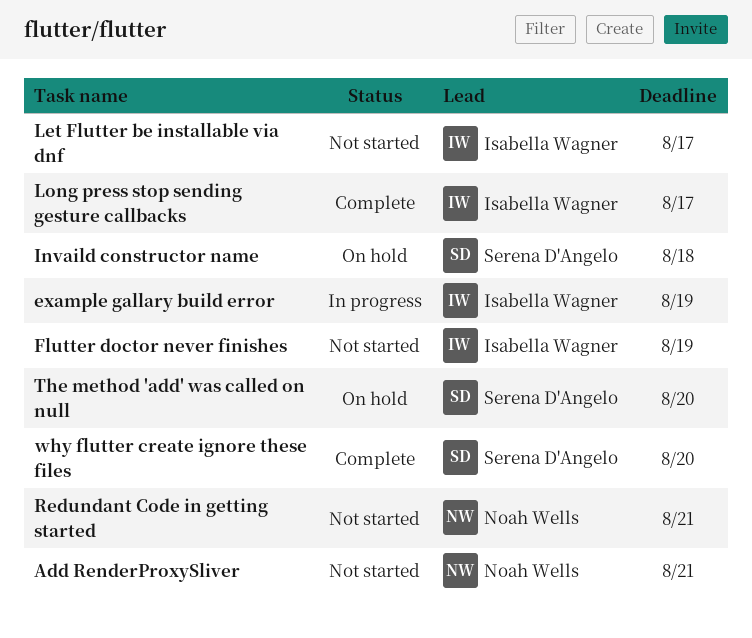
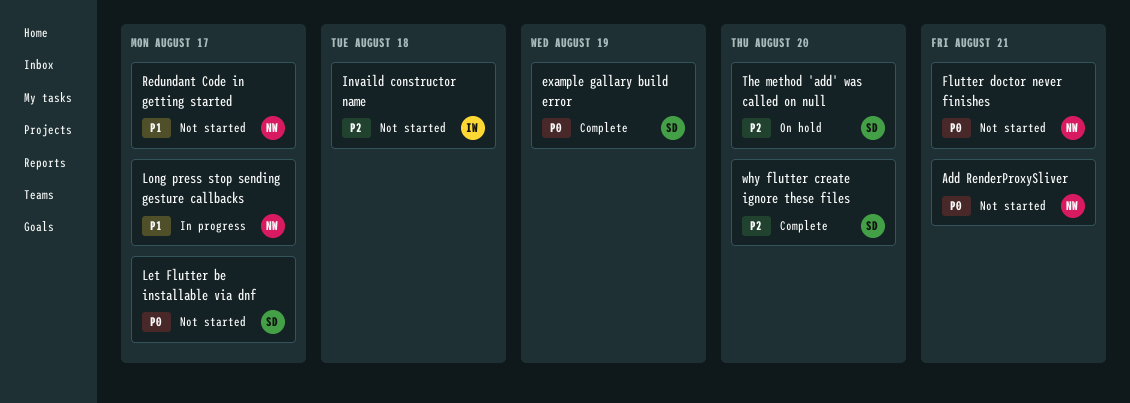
example gallary build error, status: In progress -> Complete
example gallary build error, owner: Isabella Wagner -> Serena D'Angelo
Flutter doctor never finishes, owner: Isabella Wagner -> Noah Wells
Flutter doctor never finishes, due: Aug 19 -> Aug 21
Invaild constructor name, status: On hold -> Not started
Invaild constructor name, owner: Serena D'Angelo -> Isabella Wagner
Let Flutter be installable via dnf, owner: Isabella Wagner -> Serena D'Angelo
Long press stop sending gesture callbacks, status: Complete -> In progress
Long press stop sending gesture callbacks, owner: Isabella Wagner -> Noah Wells
Redundant Code in getting started, due: Aug 21 -> Aug 17

